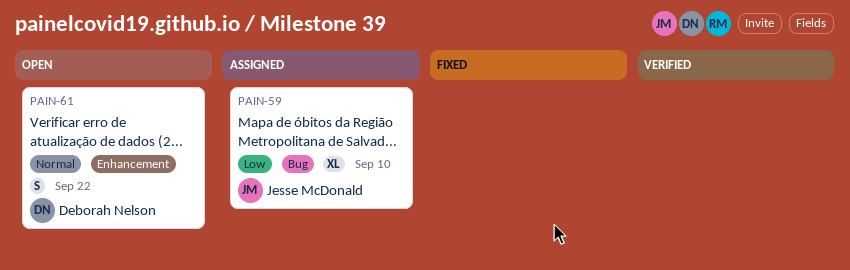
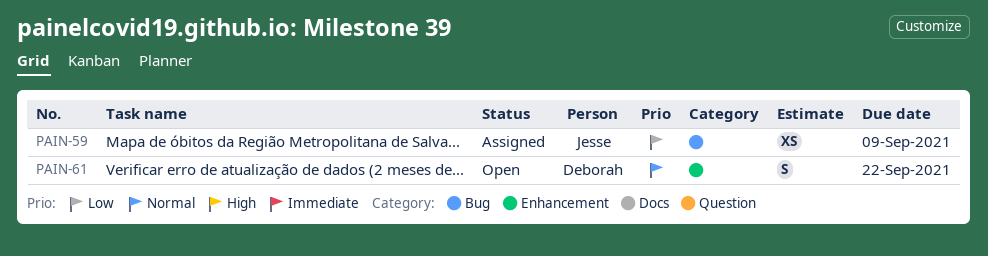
PAIN-59, estimate: XL -> XS
PAIN-59, due: Sep 10 -> Sep 9

